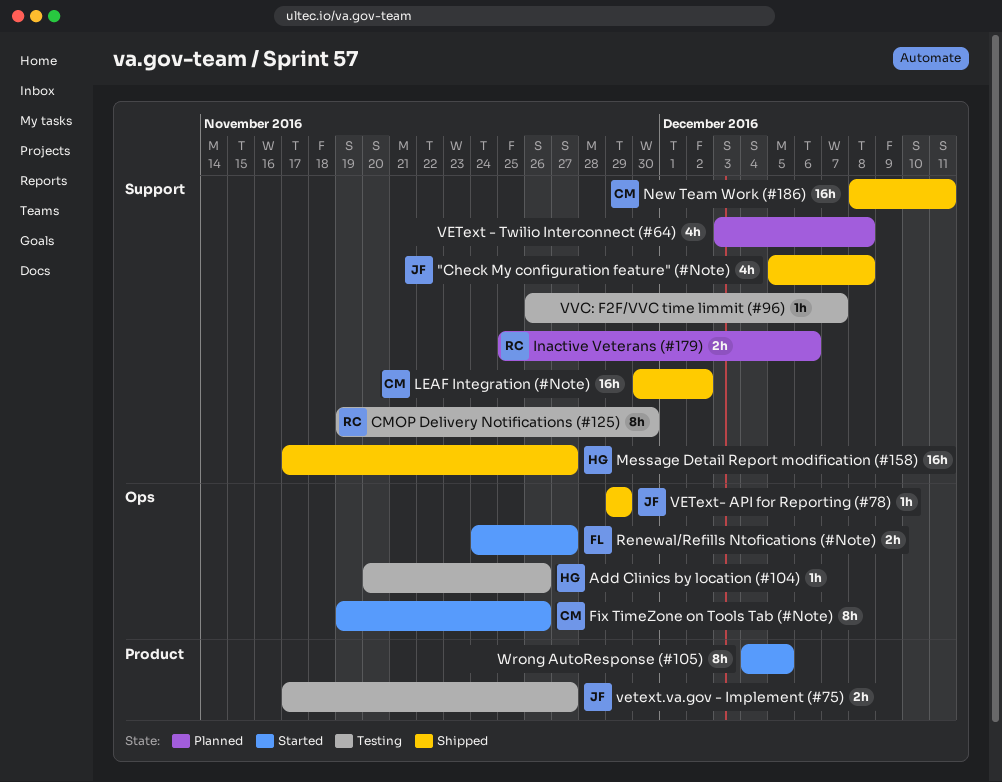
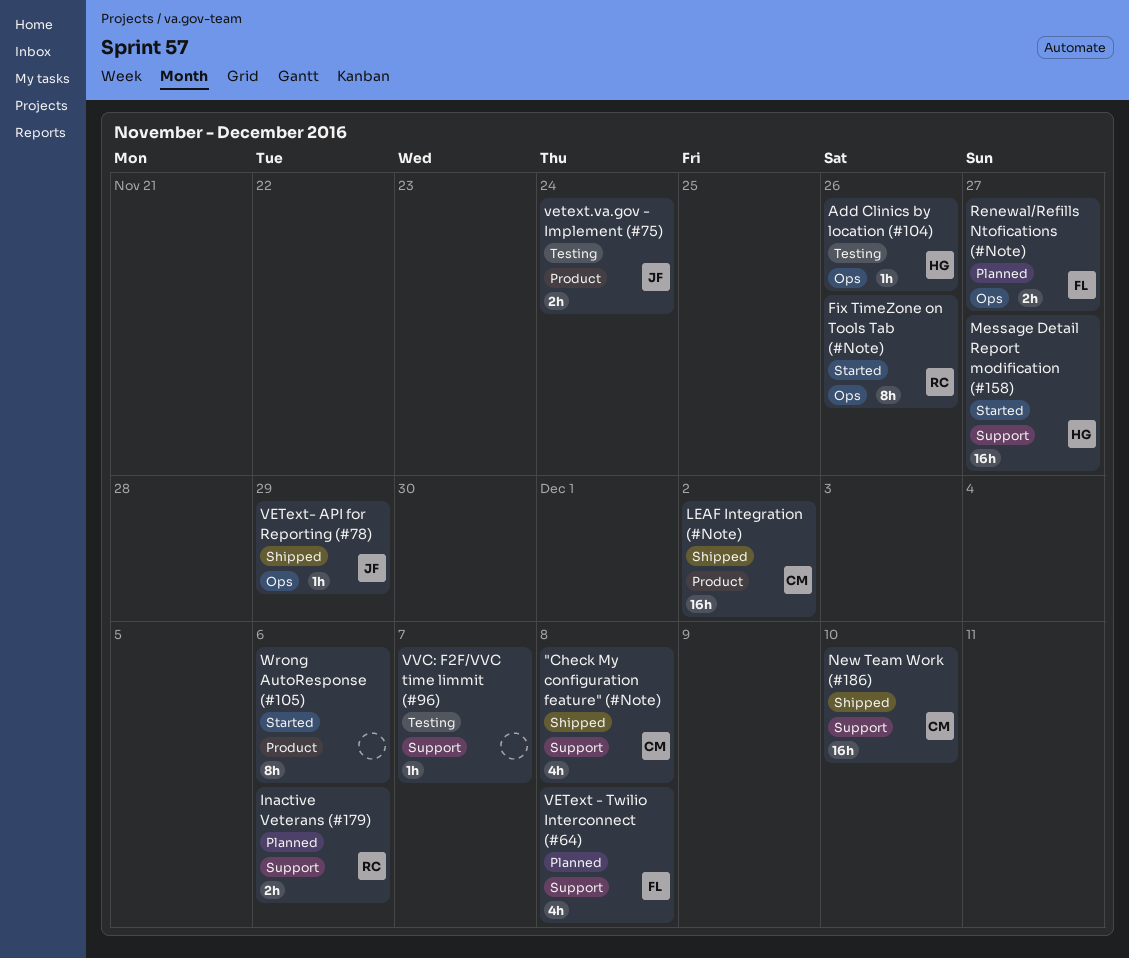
"Check My configuration feature" (#Note), owner: JF -> CM
CMOP Delivery Notifications (#125): present -> none
Fix TimeZone on Tools Tab (#Note), owner: CM -> RC
LEAF Integration (#Note), label: Support -> Product
Message Detail Report modification (#158), status: Shipped -> Started
New Team Work (#186), due: Dec 11 -> Dec 10
Renewal/Refills Ntofications (#Note), status: Started -> Planned
VEText - Twilio Interconnect (#64), owner: none -> FL
vetext.va.gov - Implement (#75), due: Nov 27 -> Nov 24
Wrong AutoResponse (#105), due: Dec 5 -> Dec 6

